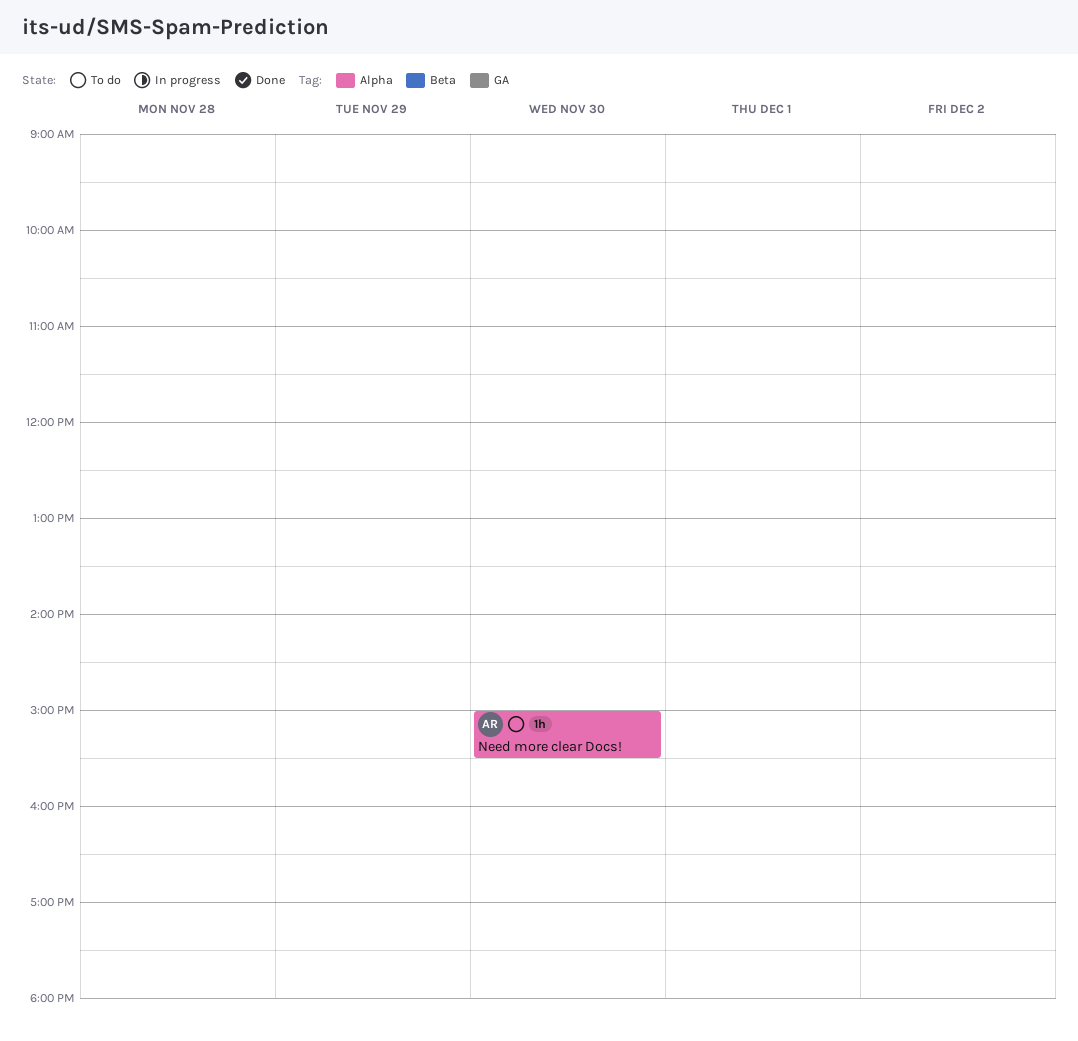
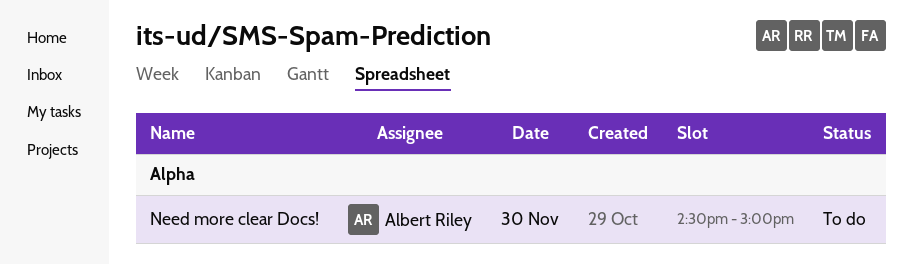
Need more clear Docs!, begins: 15:00 -> 14:30
Need more clear Docs!, ends: 15:30 -> 15:00

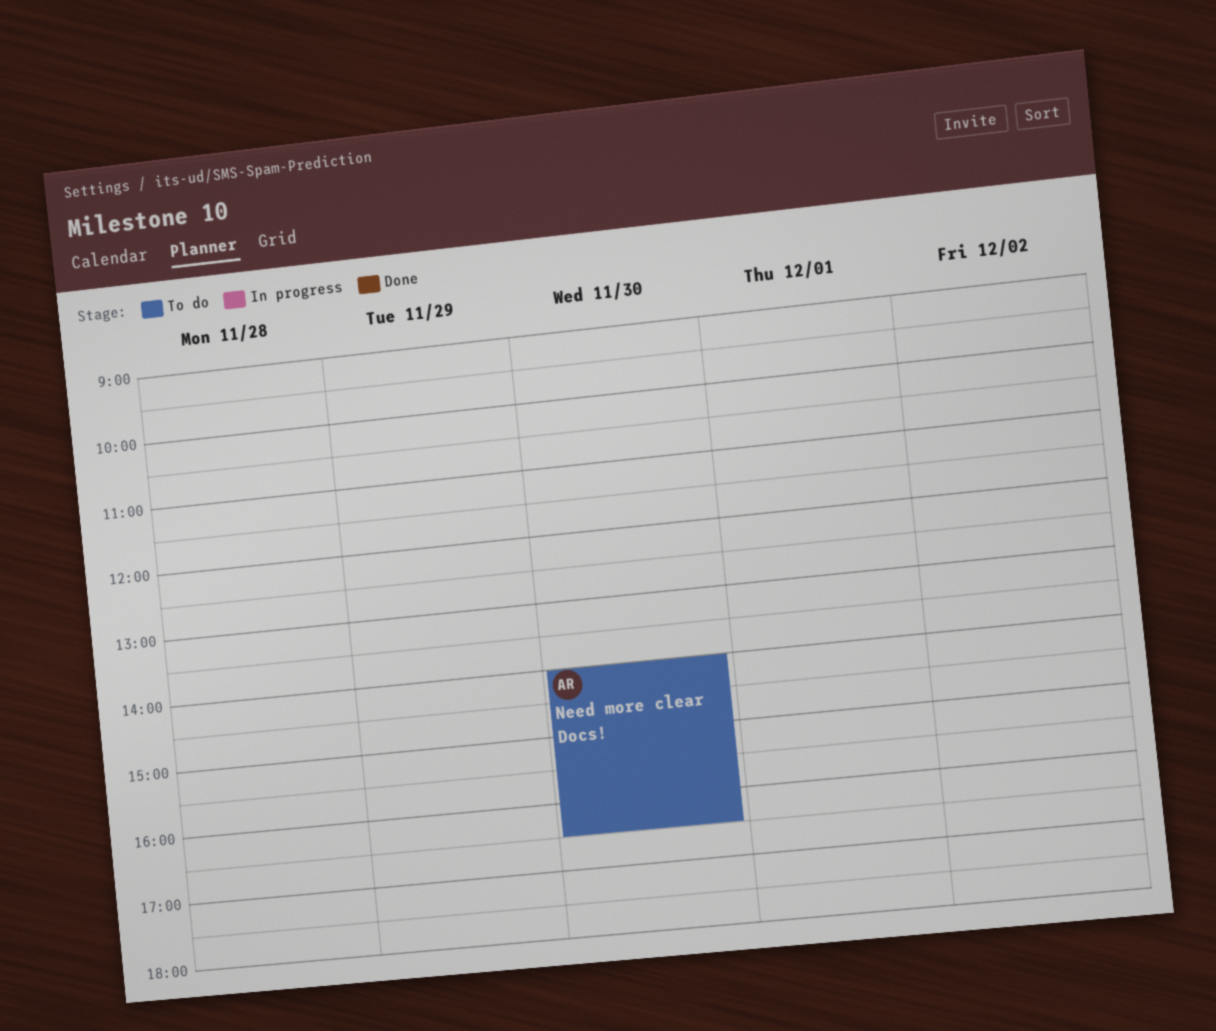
Need more clear Docs!, begins: 14:30 -> 14:00
Need more clear Docs!, ends: 15:00 -> 16:30

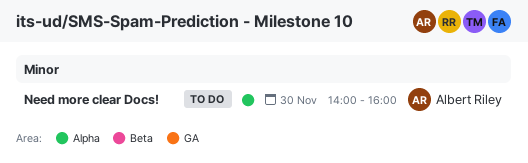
Need more clear Docs!, ends: 16:30 -> 16:00

